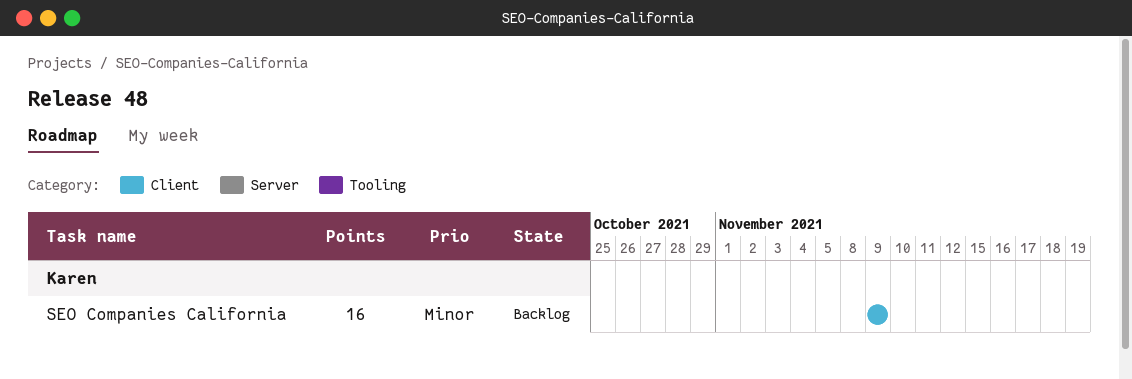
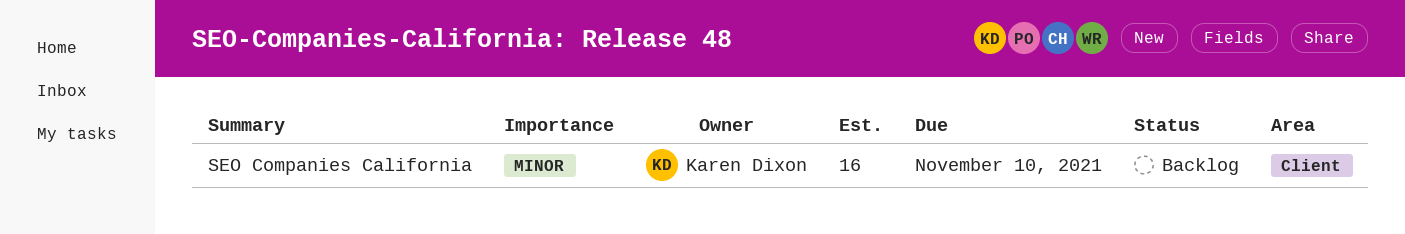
SEO Companies California, due: Nov 9 -> Nov 10

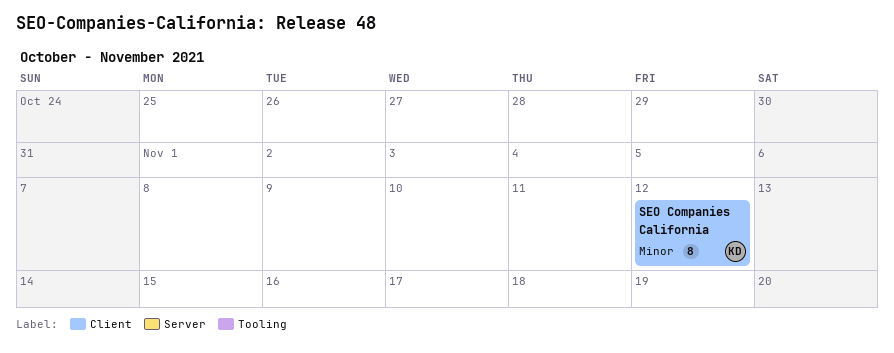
SEO Companies California, estimate: 16 -> 8
SEO Companies California, due: Nov 10 -> Nov 12

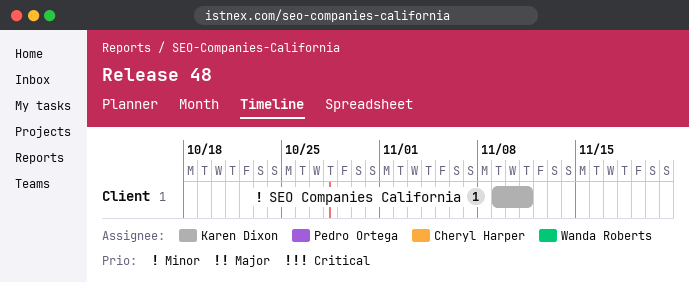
SEO Companies California, estimate: 8 -> 1
SEO Companies California, due: Nov 12 -> Nov 11

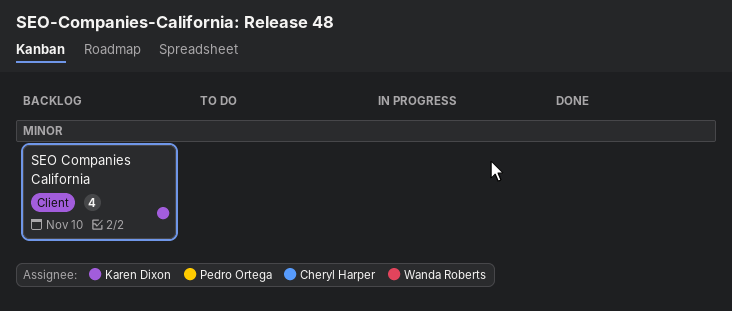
SEO Companies California, estimate: 1 -> 4
SEO Companies California, due: Nov 11 -> Nov 10

